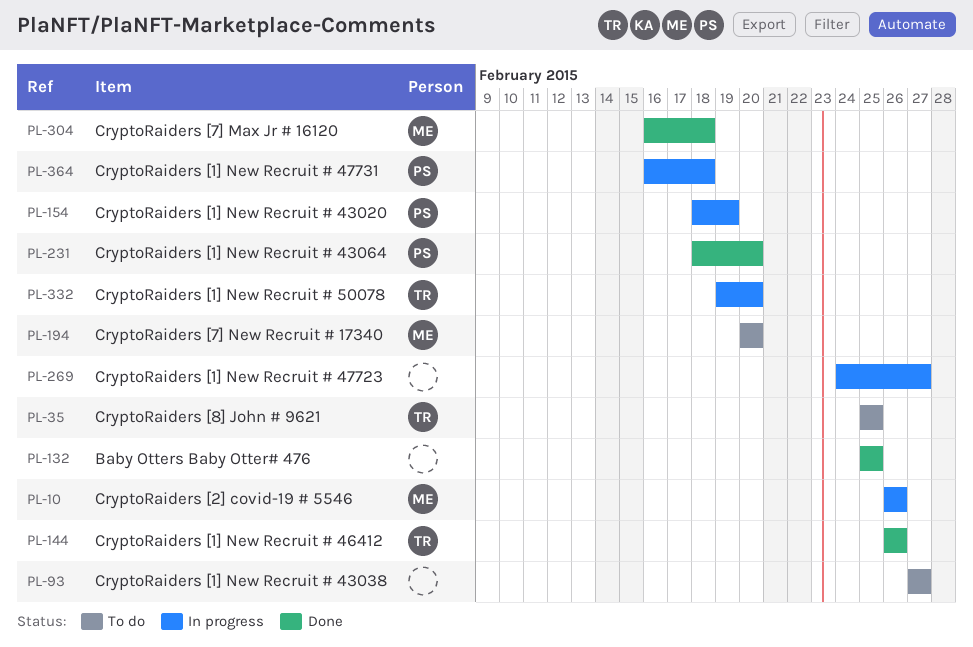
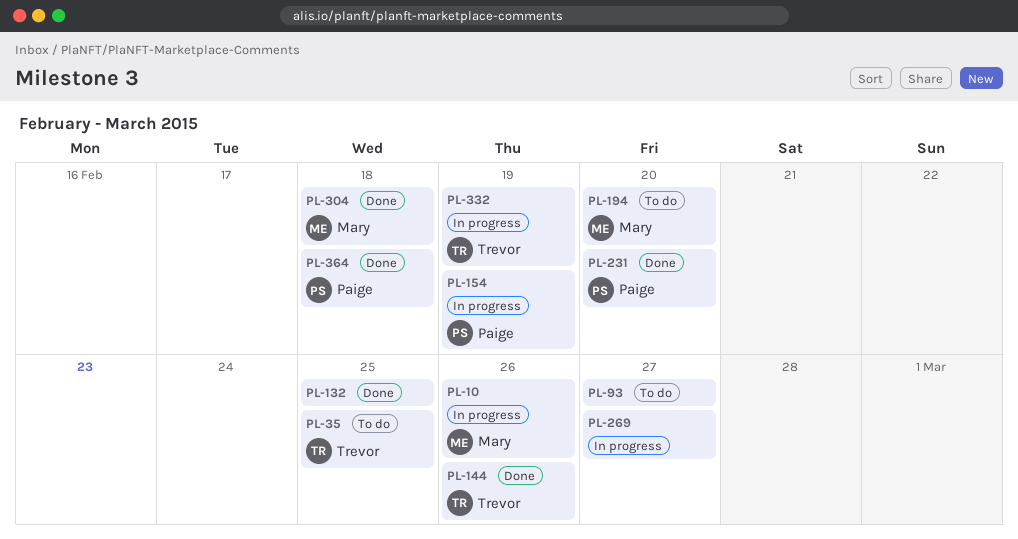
PL-332, due: Feb 20 -> Feb 19
PL-364, status: In progress -> Done

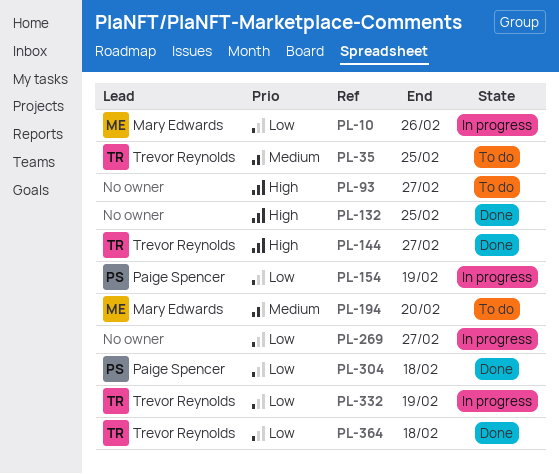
PL-144, due: Feb 26 -> Feb 27
PL-231: present -> none
PL-304, owner: Mary Edwards -> Paige Spencer
PL-364, owner: Paige Spencer -> Trevor Reynolds

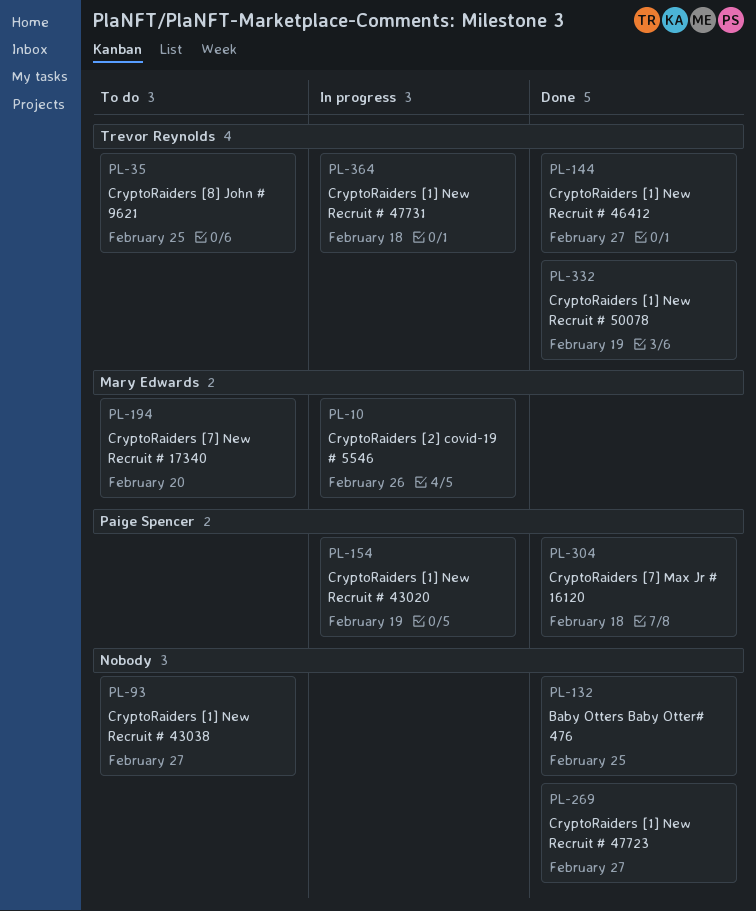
PL-269, status: In progress -> Done
PL-332, status: In progress -> Done
PL-364, status: Done -> In progress

